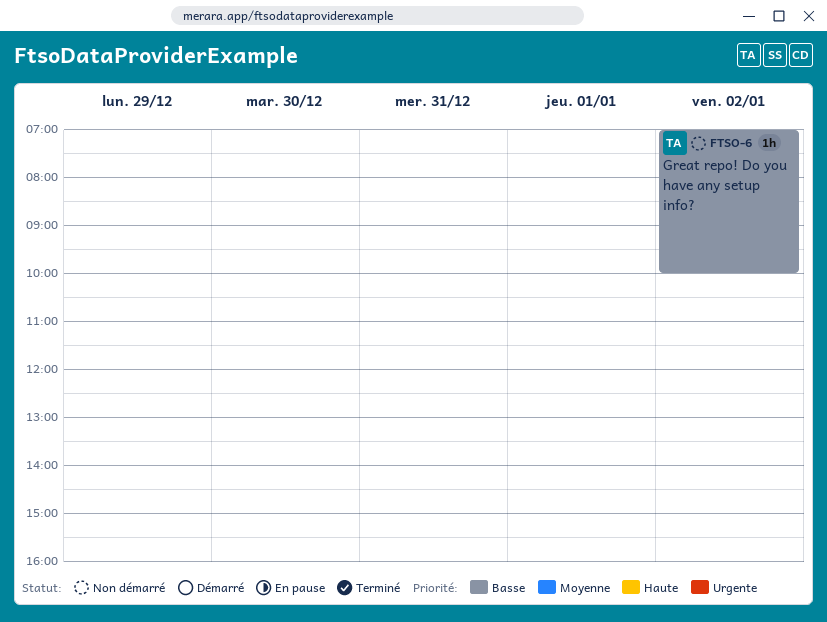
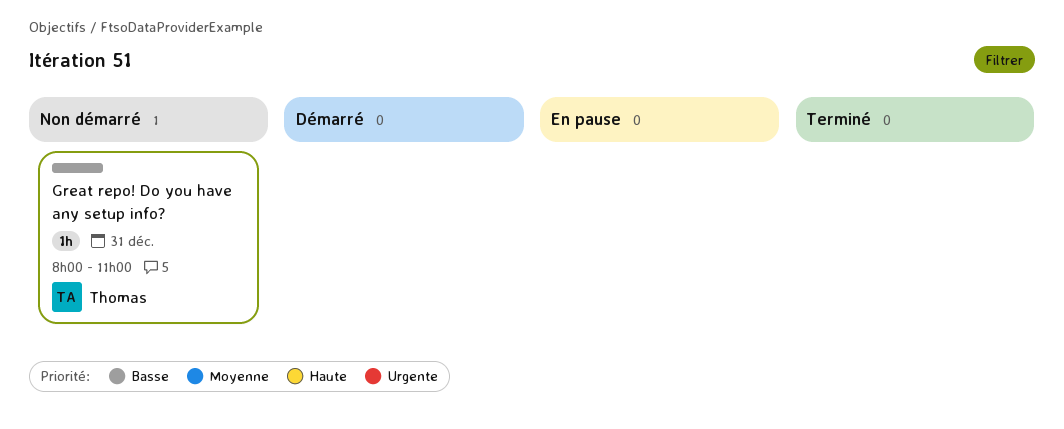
Great repo! Do you have any setup info?, day: Jan 2 -> Dec 31
Great repo! Do you have any setup info?, begins: 07:00 -> 08:00
Great repo! Do you have any setup info?, ends: 10:00 -> 11:00

